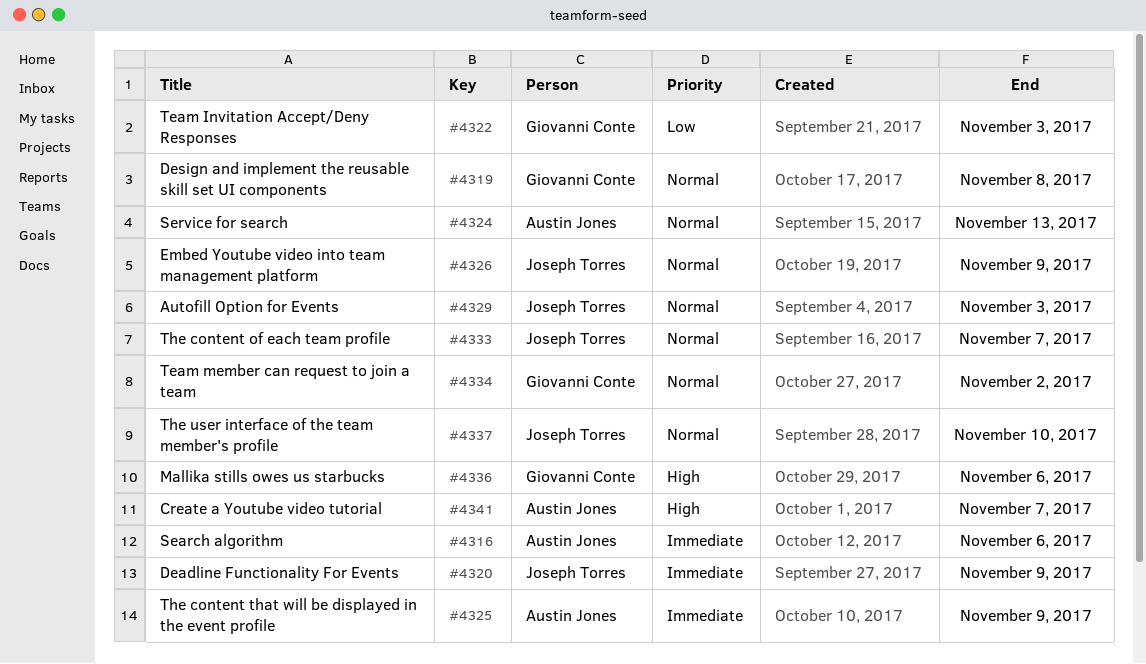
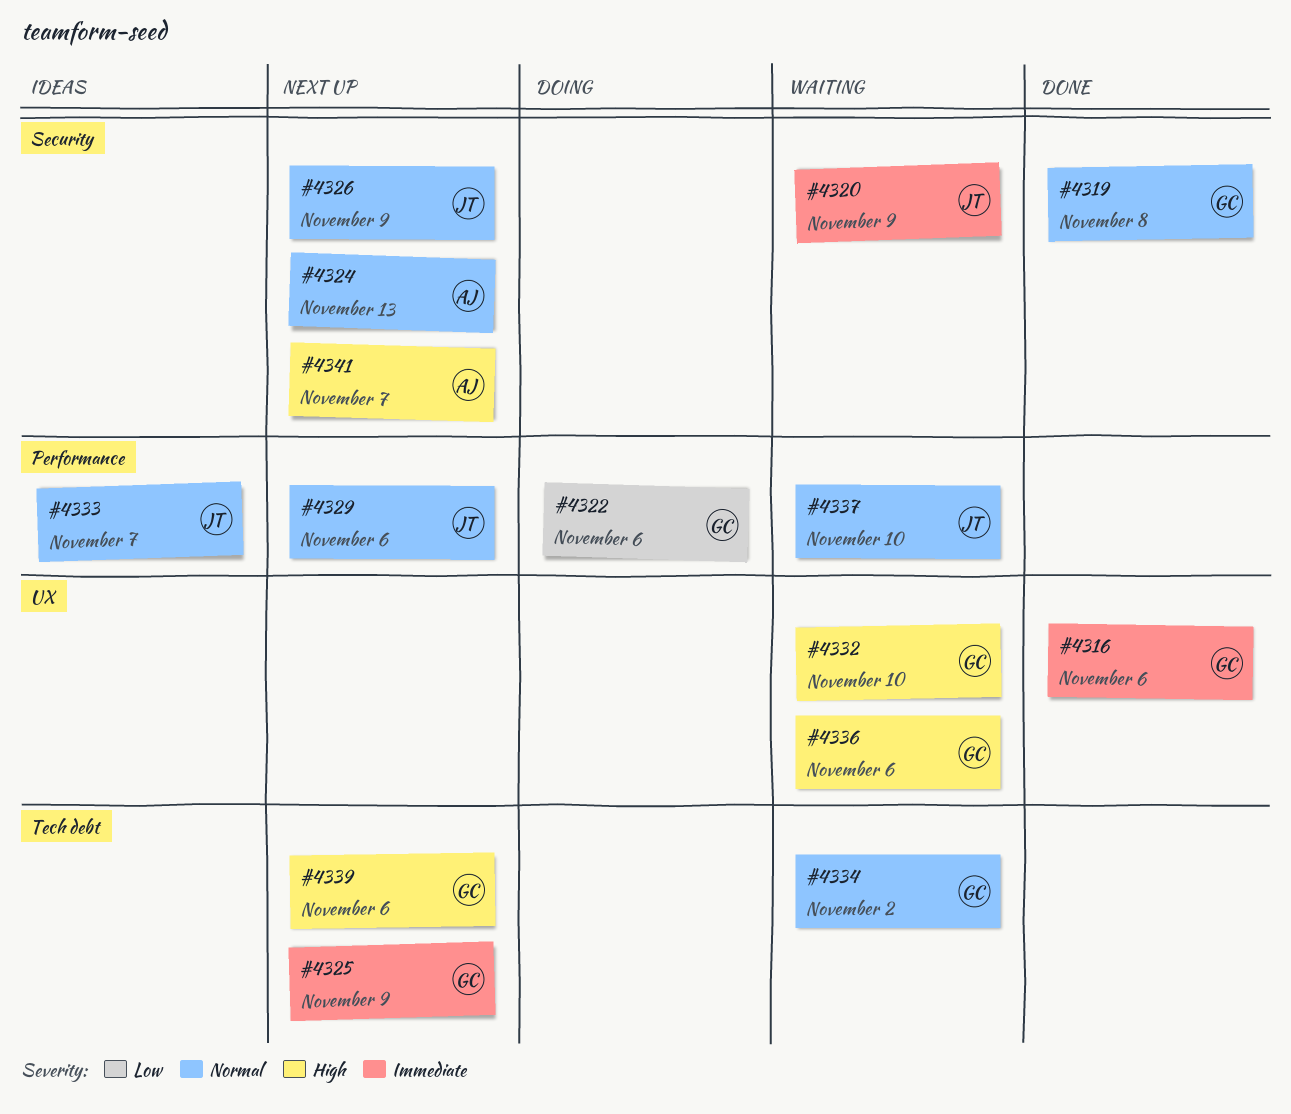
#4316, owner: Austin Jones -> Giovanni Conte
#4322, due: Nov 3 -> Nov 6
#4325, owner: Austin Jones -> Giovanni Conte
#4329, due: Nov 3 -> Nov 6
#4332: none -> present
#4339: none -> present

